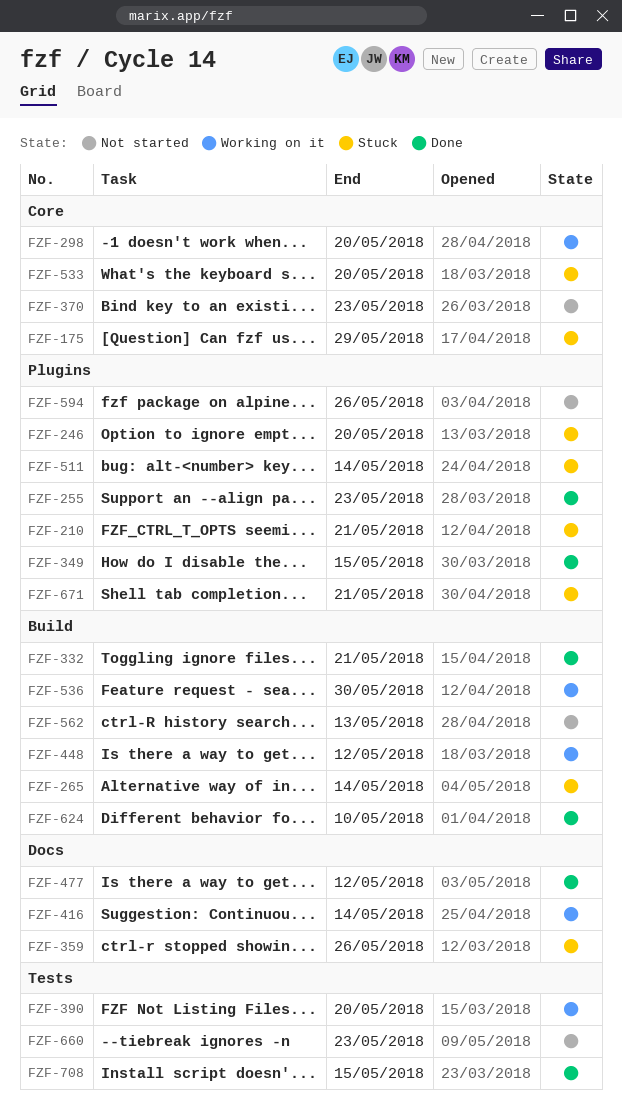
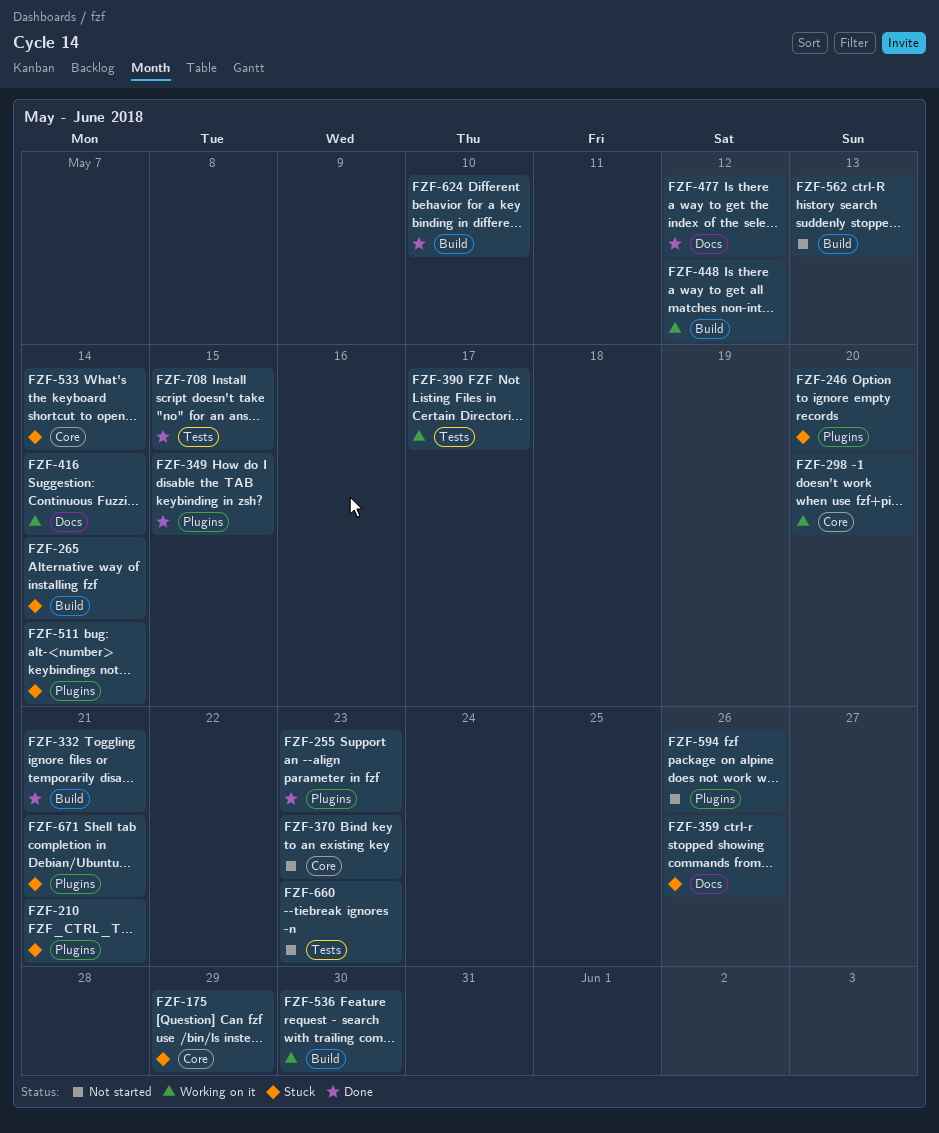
FZF-390, due: May 20 -> May 17
FZF-533, due: May 20 -> May 14

